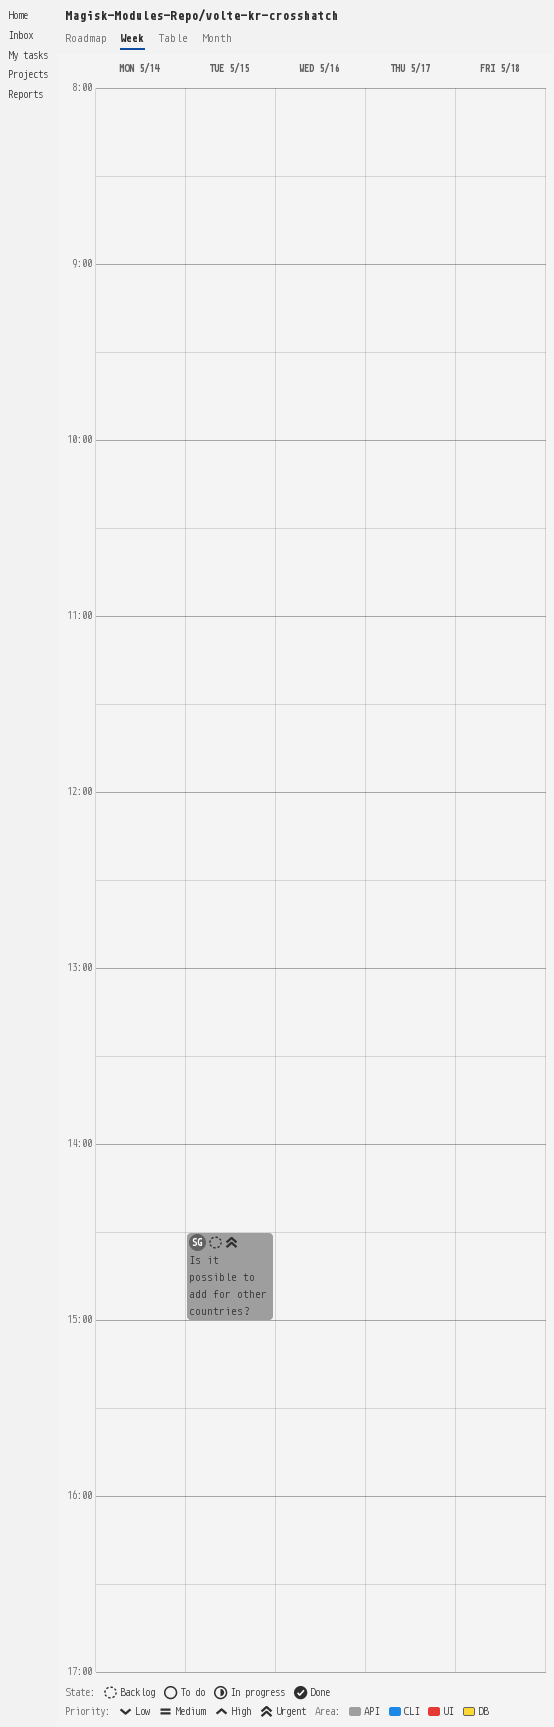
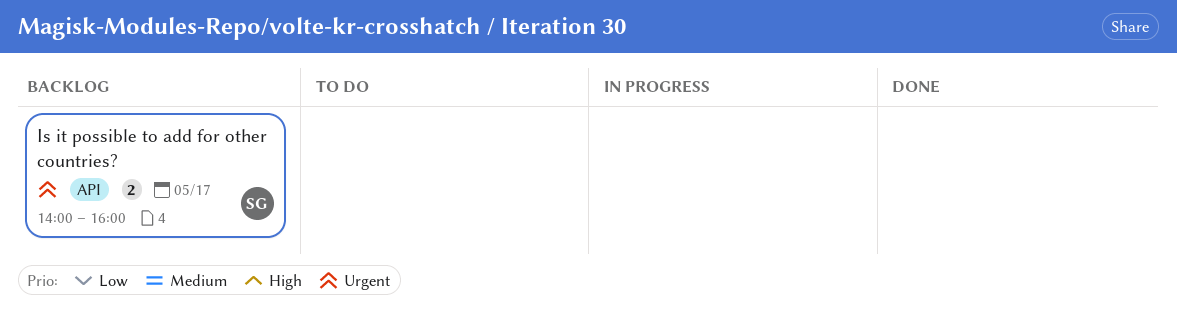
Is it possible to add for other countries?, day: May 15 -> May 17
Is it possible to add for other countries?, begins: 14:30 -> 14:00
Is it possible to add for other countries?, ends: 15:00 -> 16:00

